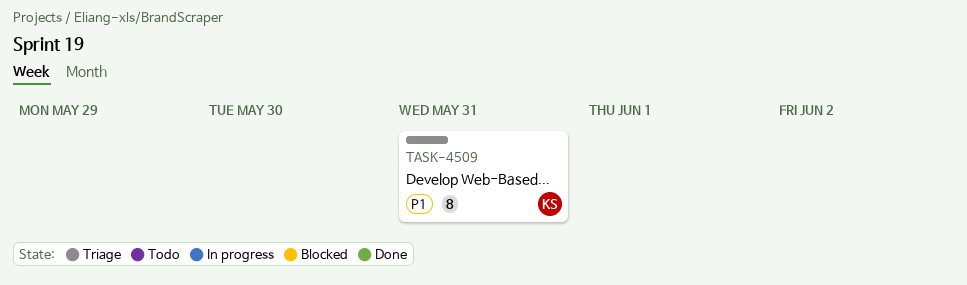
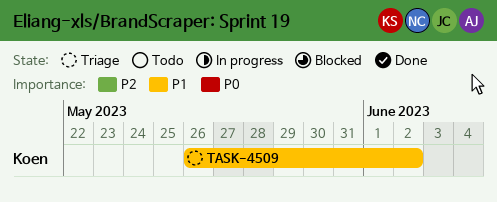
TASK-4509, due: May 31 -> Jun 2

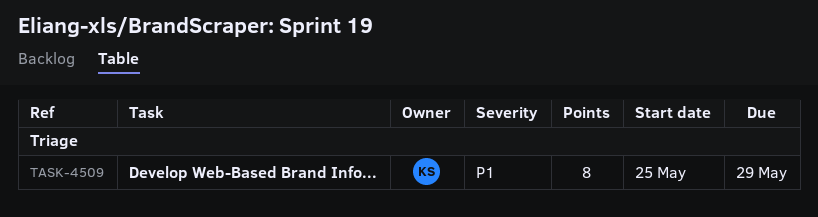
TASK-4509, start: May 26 -> May 25
TASK-4509, due: Jun 2 -> May 29

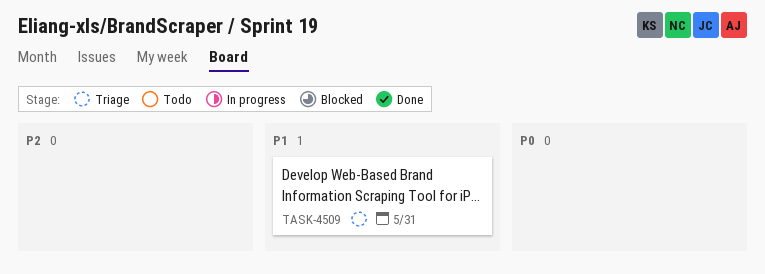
TASK-4509, due: May 29 -> May 31

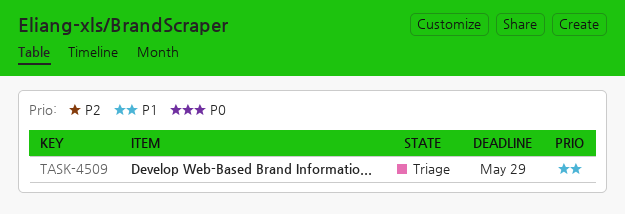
TASK-4509, due: May 31 -> May 29

